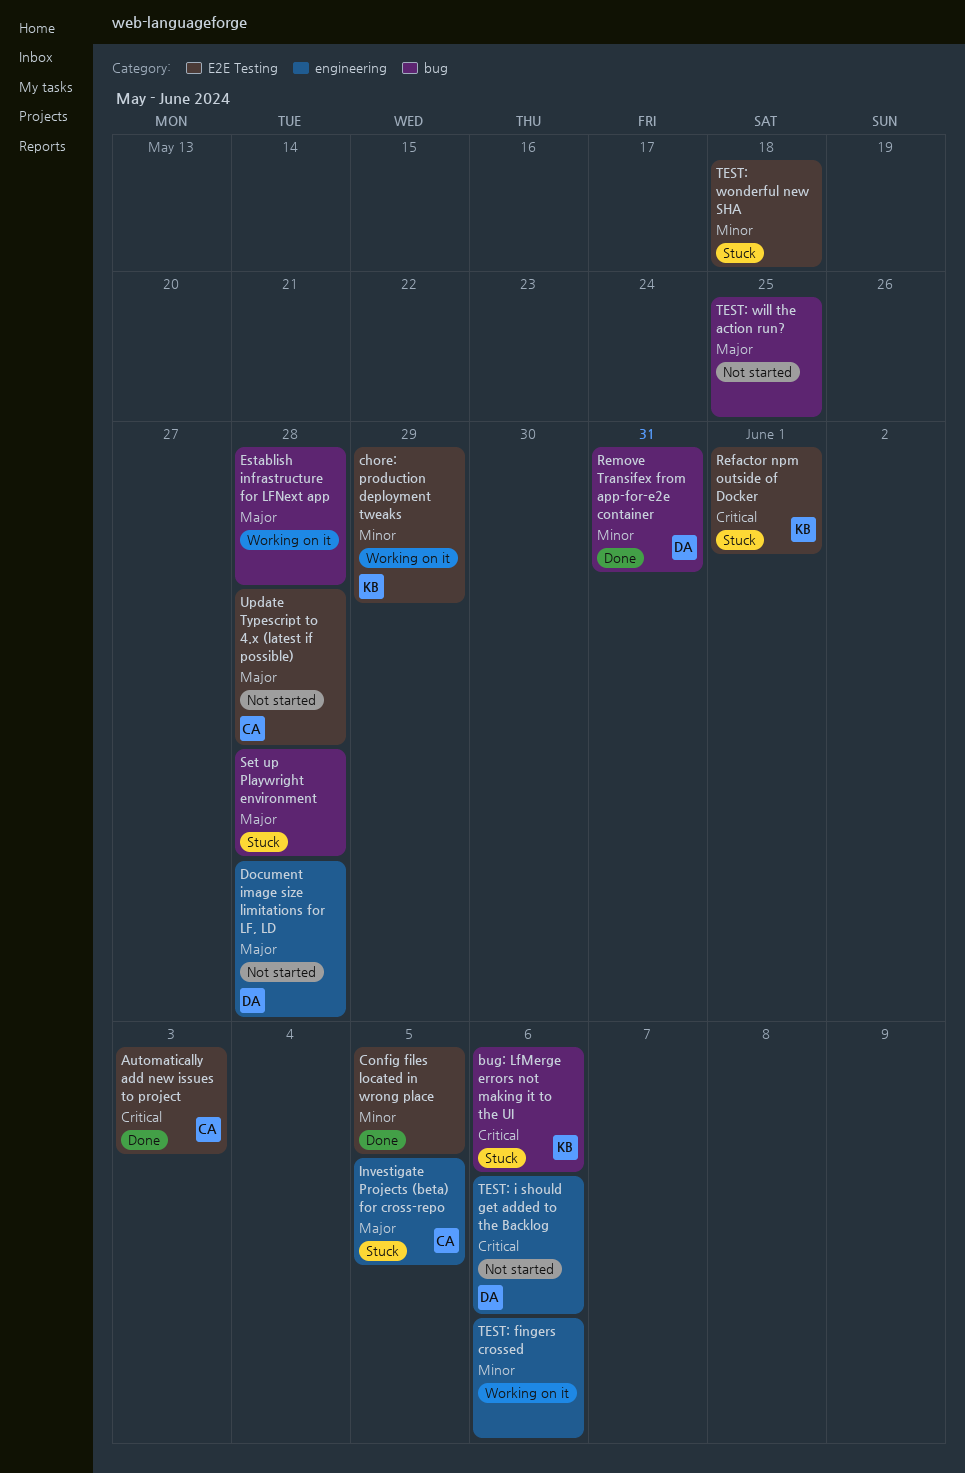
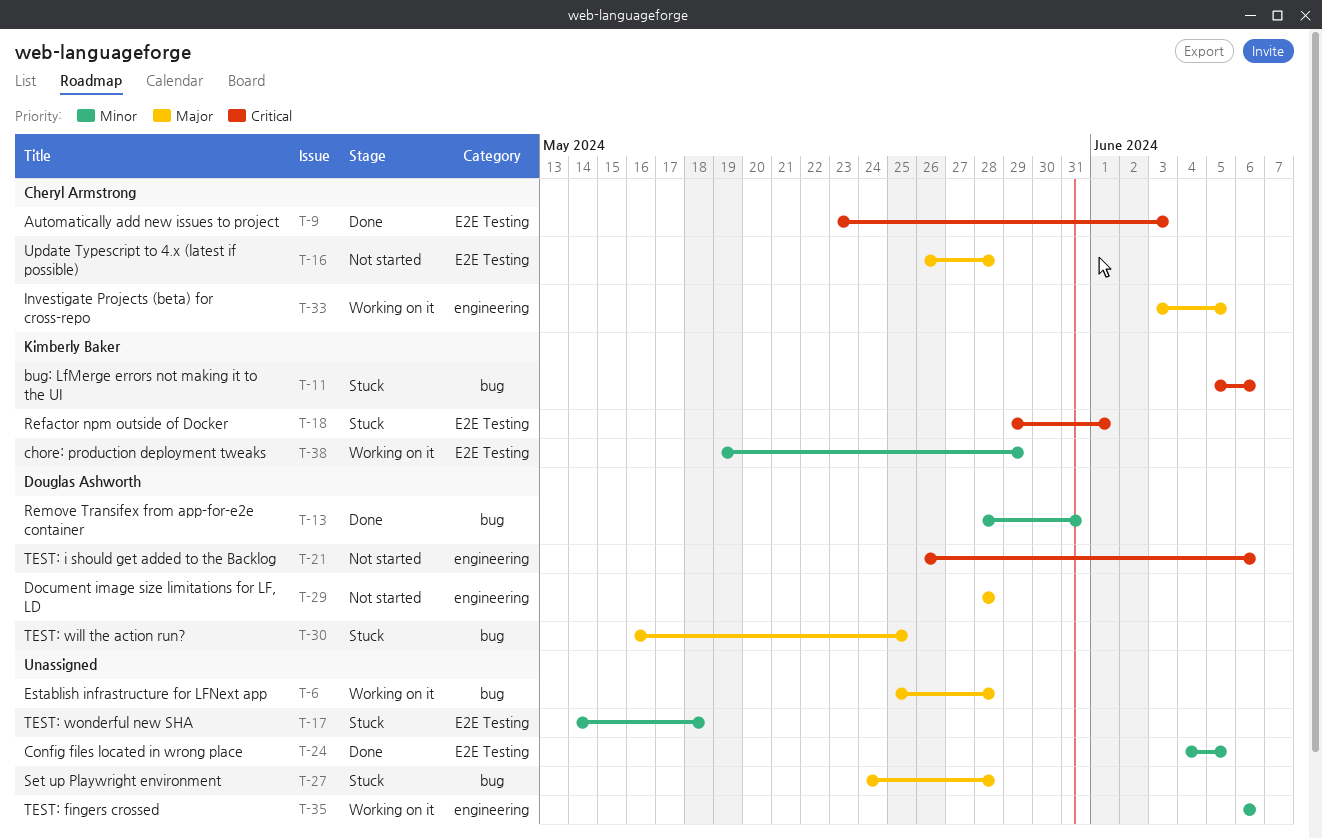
Investigate Projects (beta) for cross-repo, status: Stuck -> Working on it
TEST: will the action run?, status: Not started -> Stuck
TEST: will the action run?, owner: none -> Douglas Ashworth

